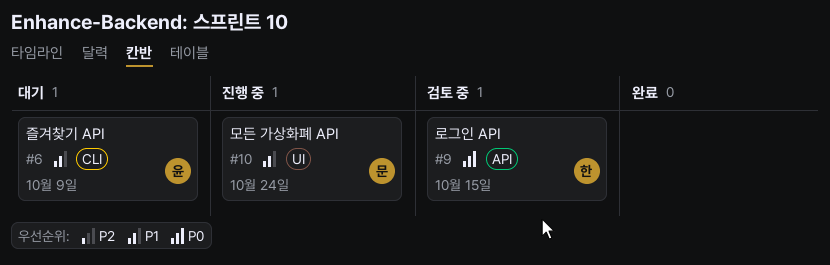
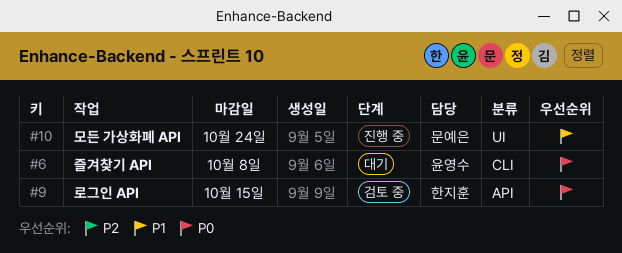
#6, priority: P1 -> P0
#6, due: Oct 9 -> Oct 8

